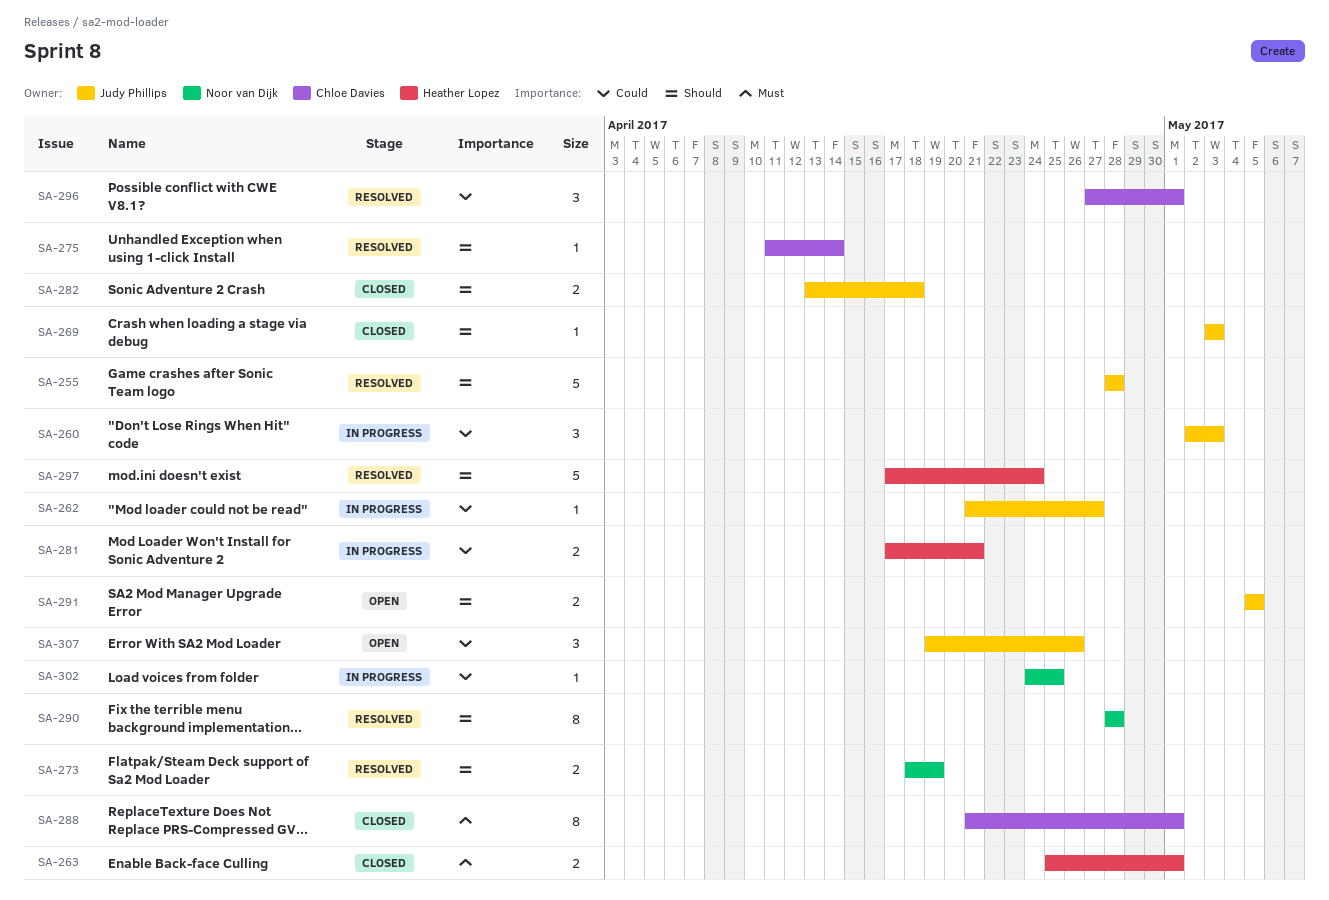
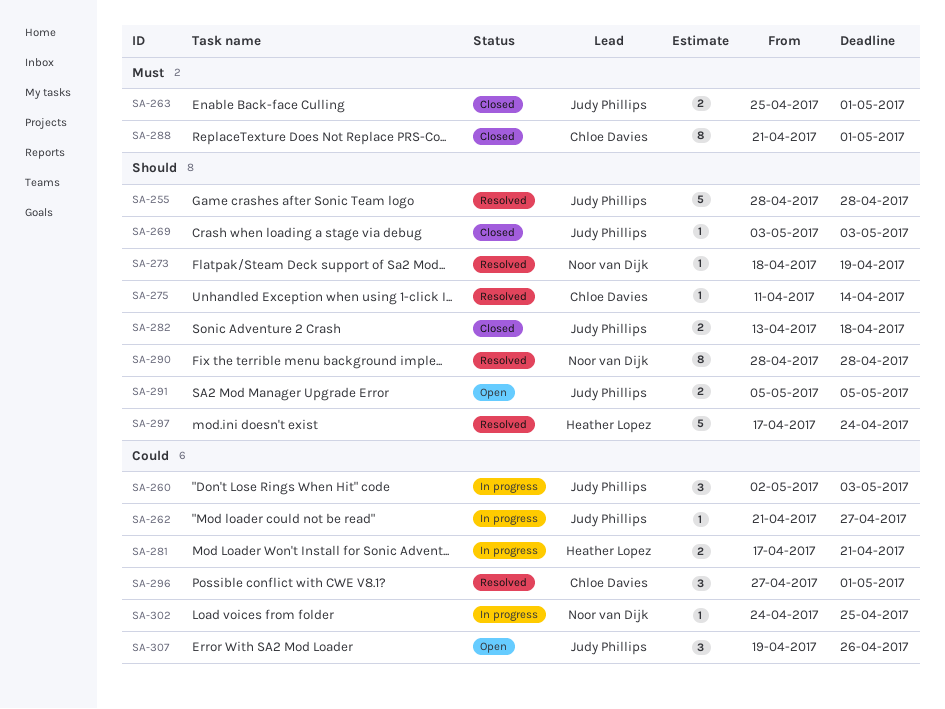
SA-263, owner: Heather Lopez -> Judy Phillips
SA-273, estimate: 2 -> 1

